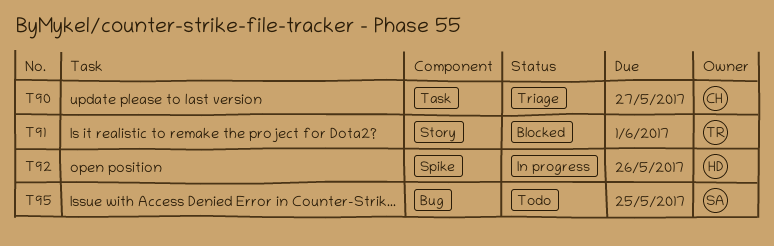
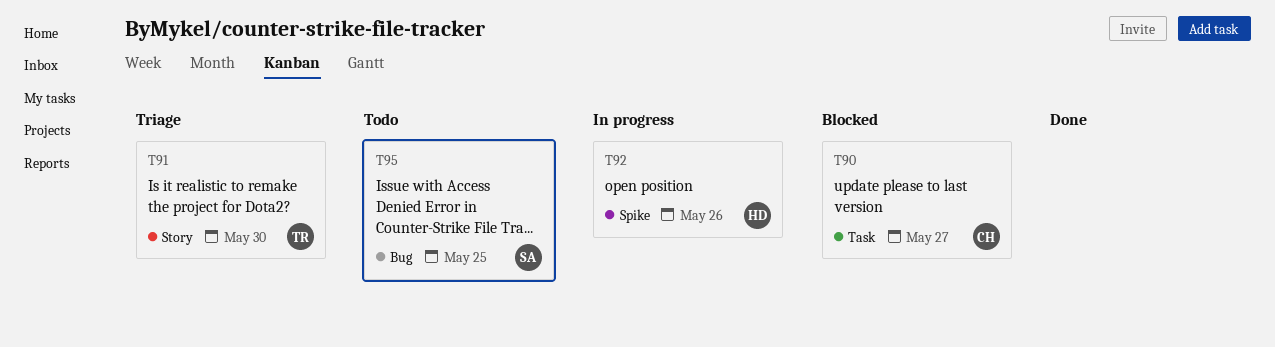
T90, status: Triage -> Blocked
T91, status: Blocked -> Triage
T91, due: Jun 1 -> May 30

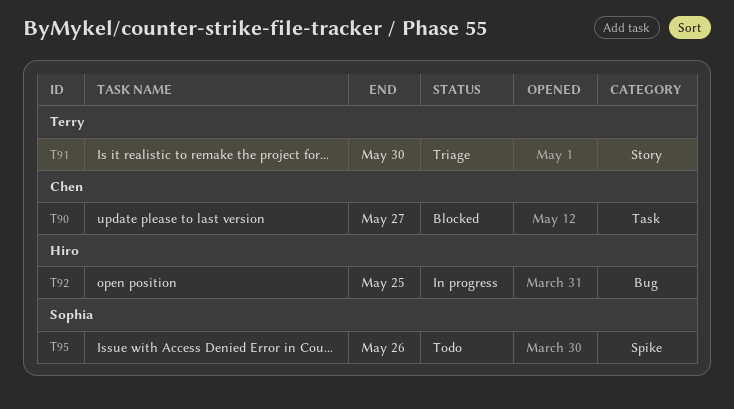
T92, label: Spike -> Bug
T92, due: May 26 -> May 25
T95, label: Bug -> Spike
T95, due: May 25 -> May 26

